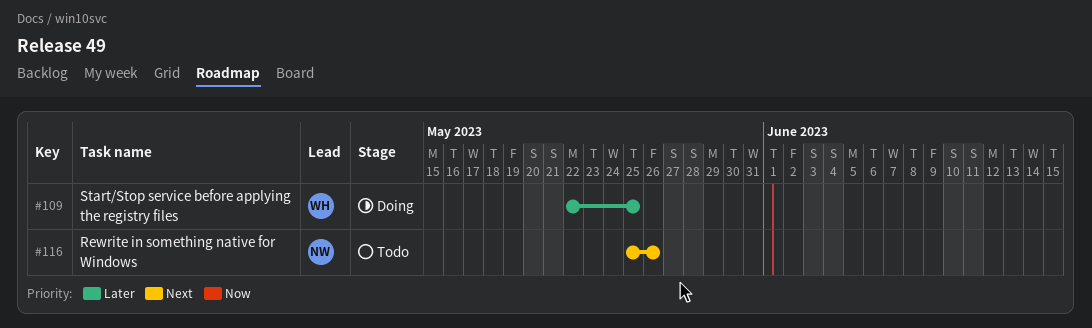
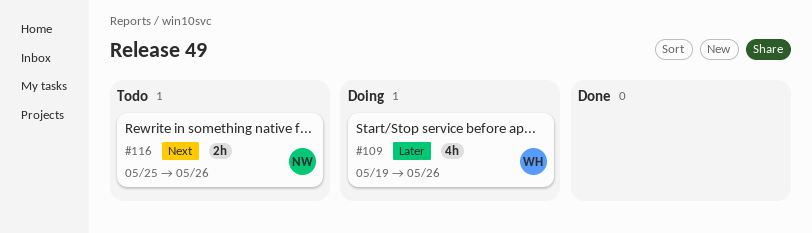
#109, start: May 22 -> May 19
#109, due: May 25 -> May 26

